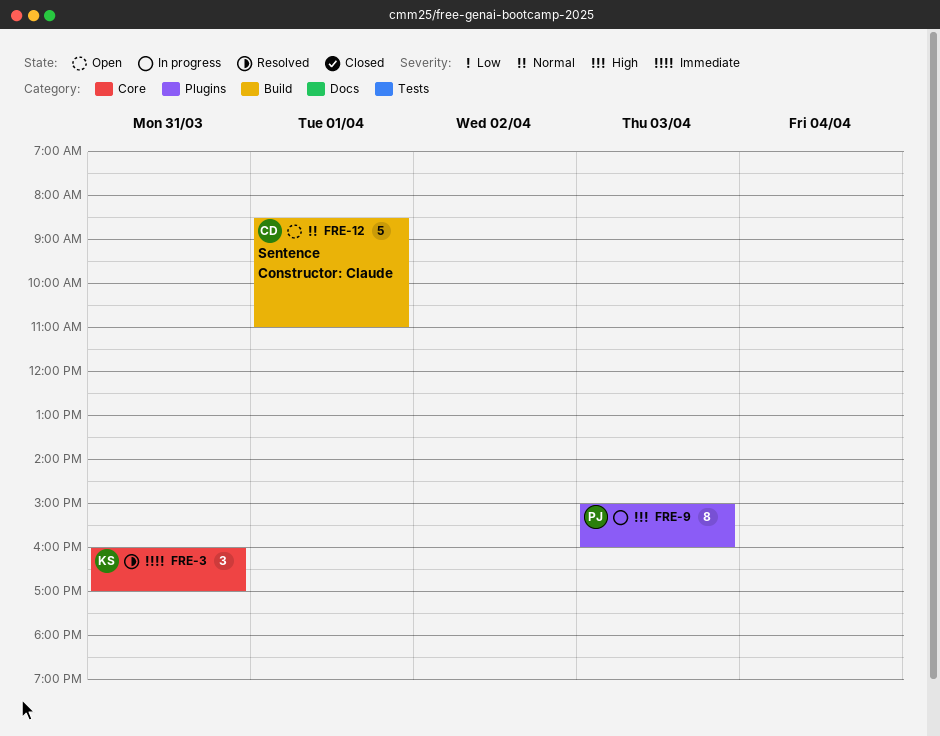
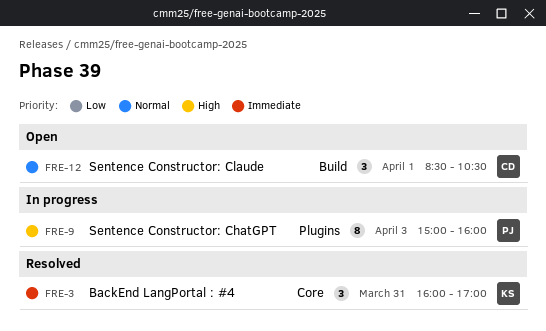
FRE-12, estimate: 5 -> 3
FRE-12, ends: 11:00 -> 10:30

